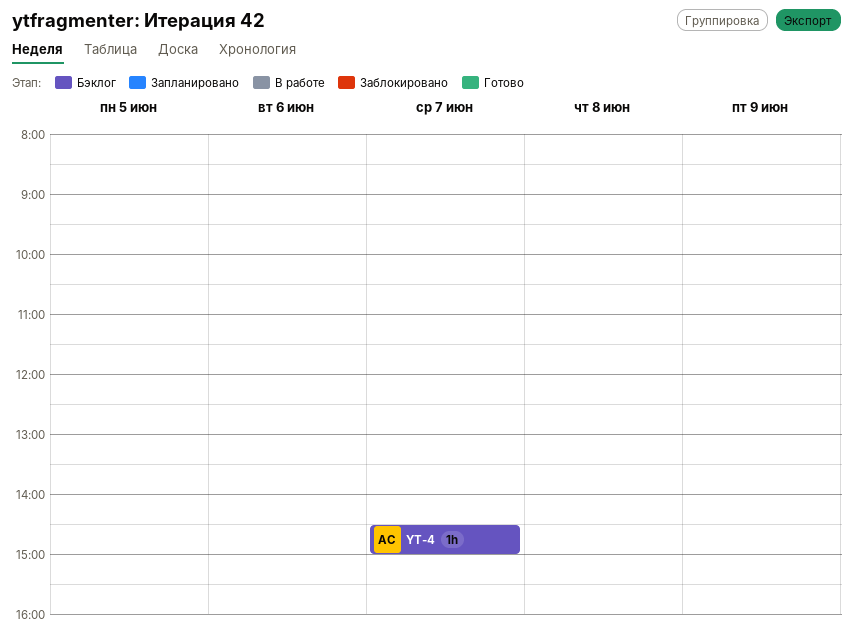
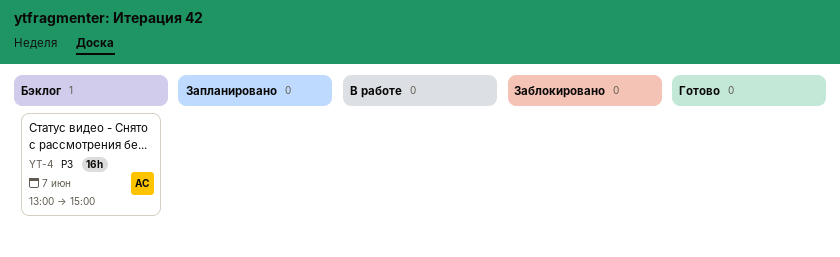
YT-4, estimate: 1h -> 16h
YT-4, begins: 14:30 -> 13:00

